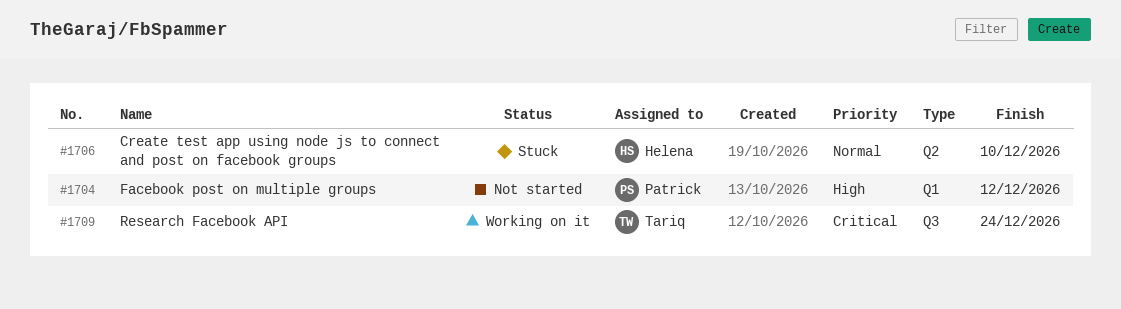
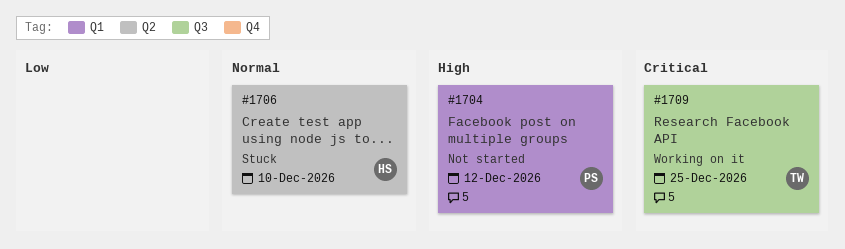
#1709, due: Dec 24 -> Dec 25

